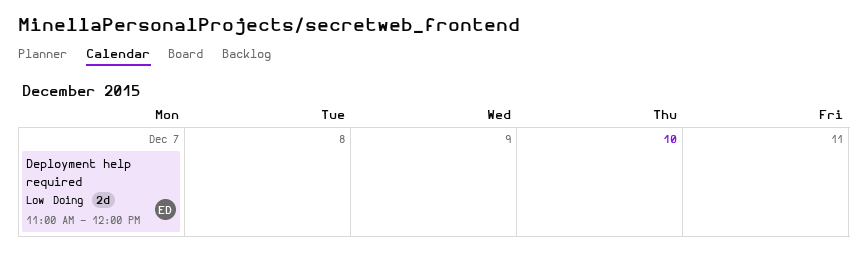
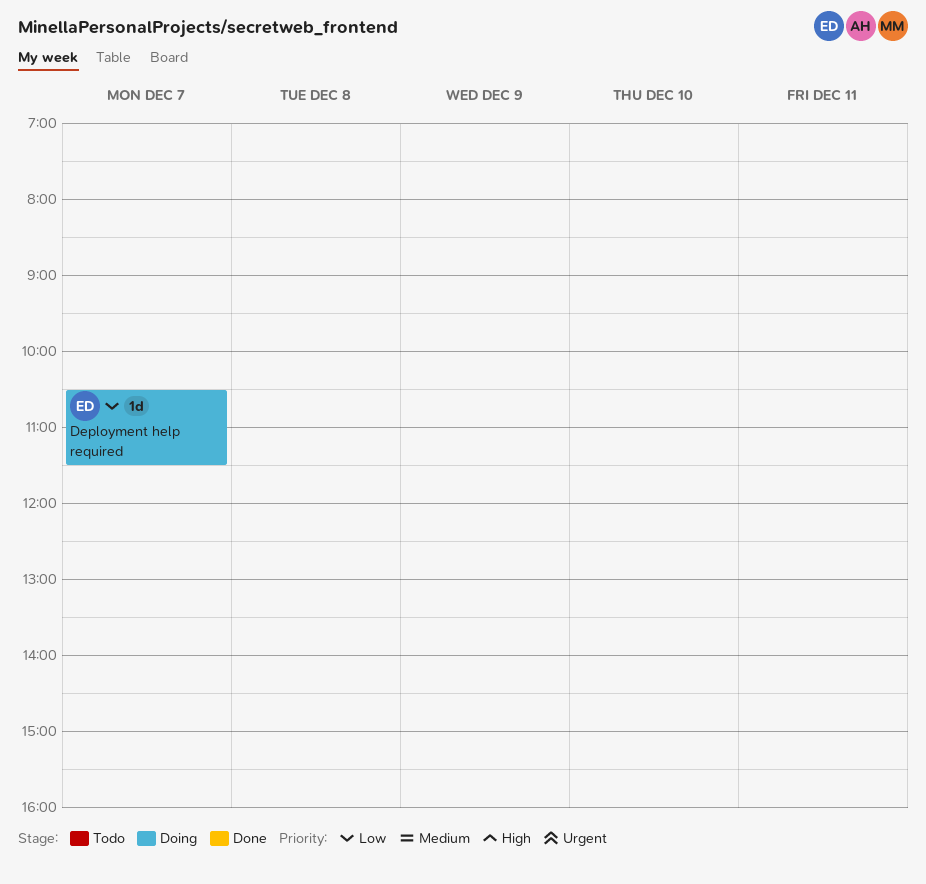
Deployment help required, estimate: 2d -> 1d
Deployment help required, begins: 11:00 -> 10:30
Deployment help required, ends: 12:00 -> 11:30

